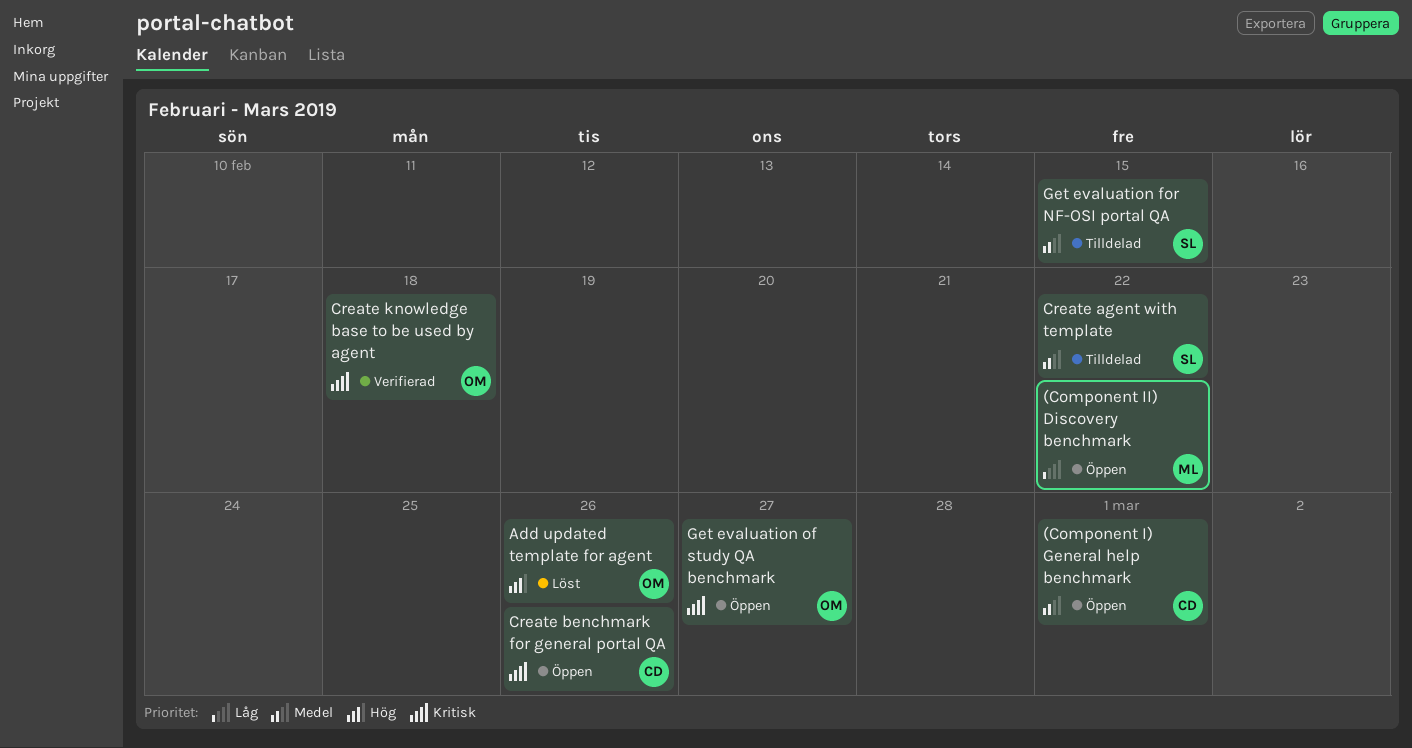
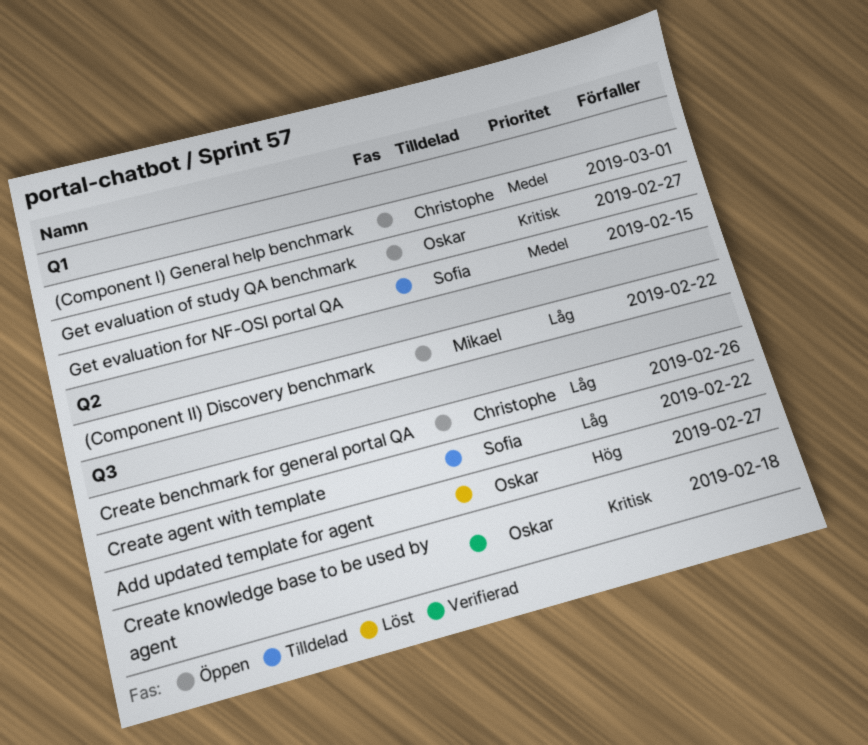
Add updated template for agent, due: Feb 26 -> Feb 27
Create agent with template, priority: Medel -> Låg
Create benchmark for general portal QA, priority: Kritisk -> Låg

